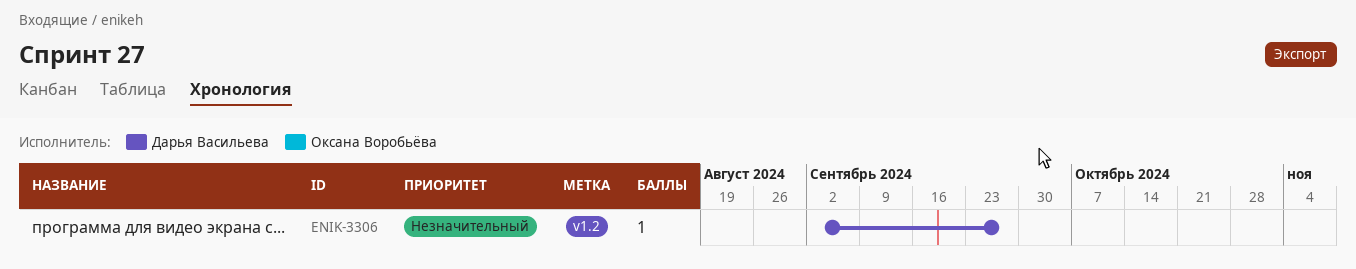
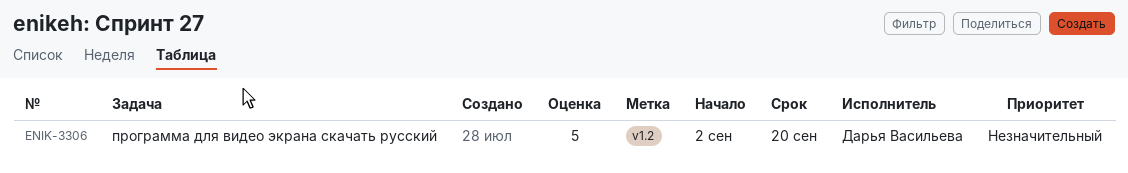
ENIK-3306, estimate: 1 -> 5
ENIK-3306, due: Sep 27 -> Sep 20

